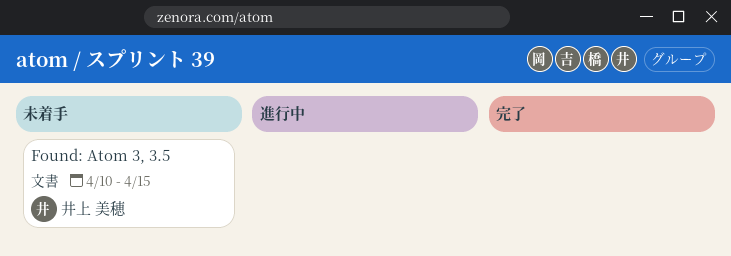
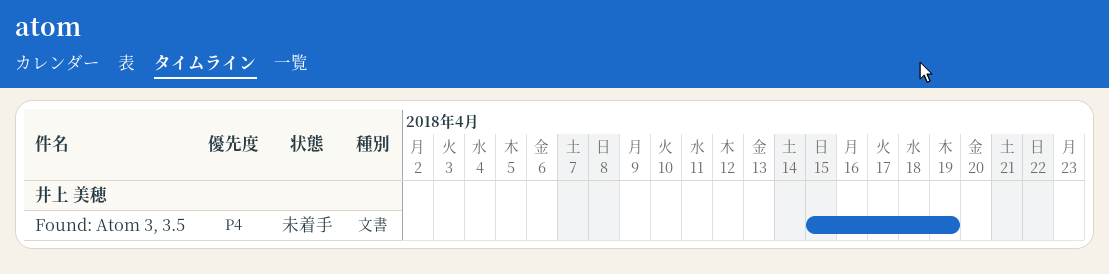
Found: Atom 3, 3.5, start: Apr 10 -> Apr 15
Found: Atom 3, 3.5, due: Apr 15 -> Apr 19

